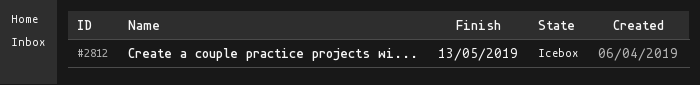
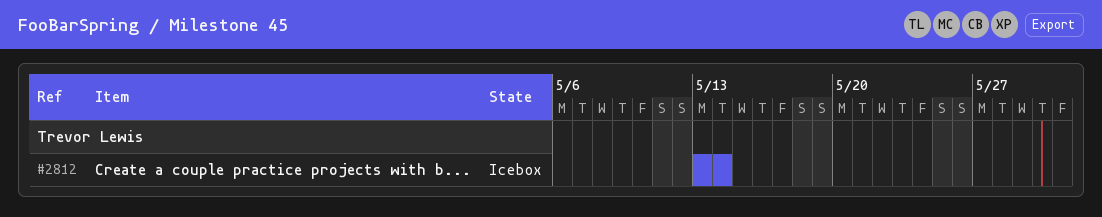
#2812, due: May 13 -> May 14

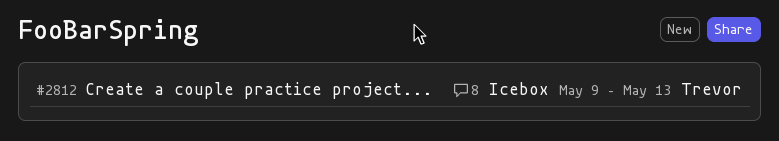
#2812, start: May 13 -> May 9
#2812, due: May 14 -> May 13

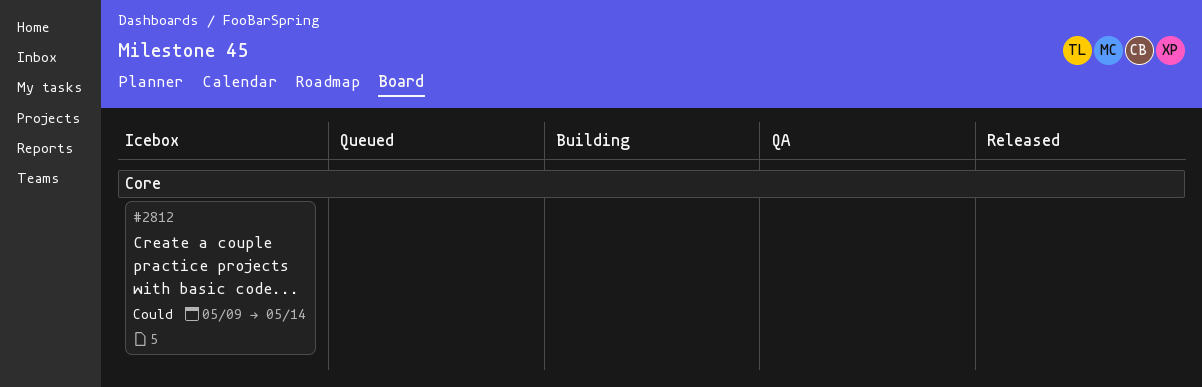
#2812, due: May 13 -> May 14

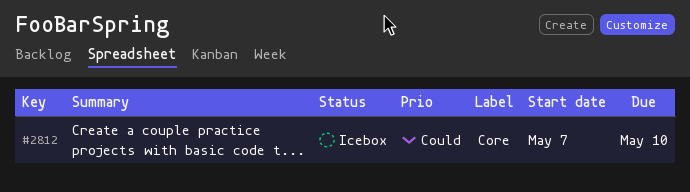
#2812, start: May 9 -> May 7
#2812, due: May 14 -> May 10

